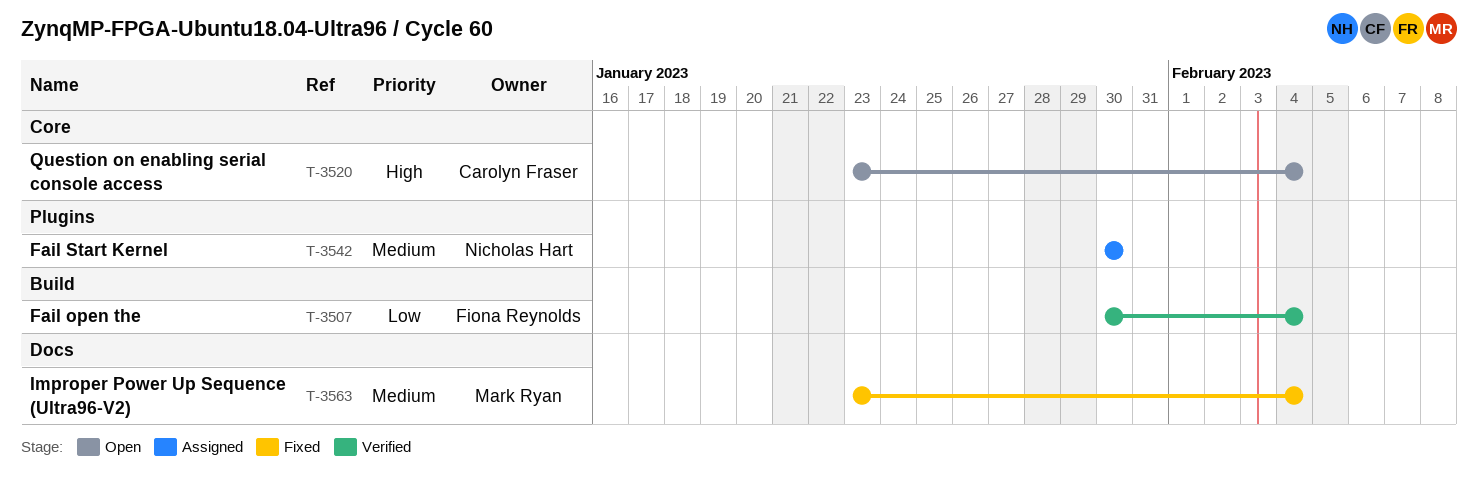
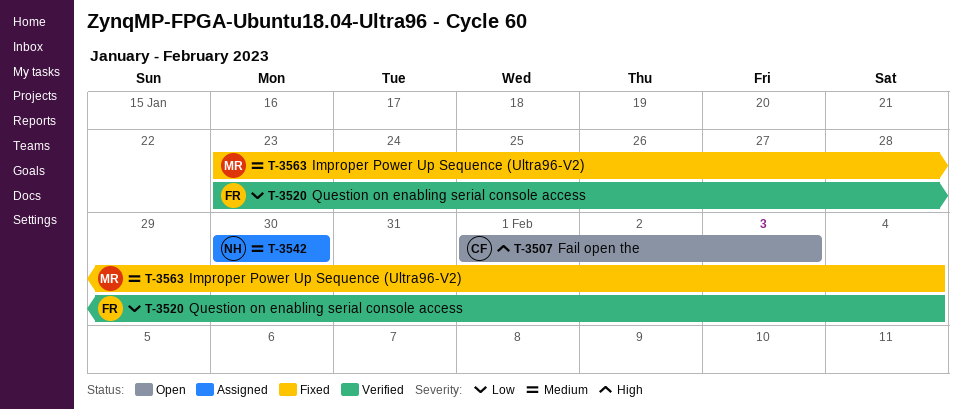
T-3507, status: Verified -> Open
T-3507, owner: Fiona Reynolds -> Carolyn Fraser
T-3507, priority: Low -> High
T-3507, start: Jan 30 -> Feb 1
T-3507, due: Feb 4 -> Feb 3
T-3520, status: Open -> Verified
T-3520, owner: Carolyn Fraser -> Fiona Reynolds
T-3520, priority: High -> Low

